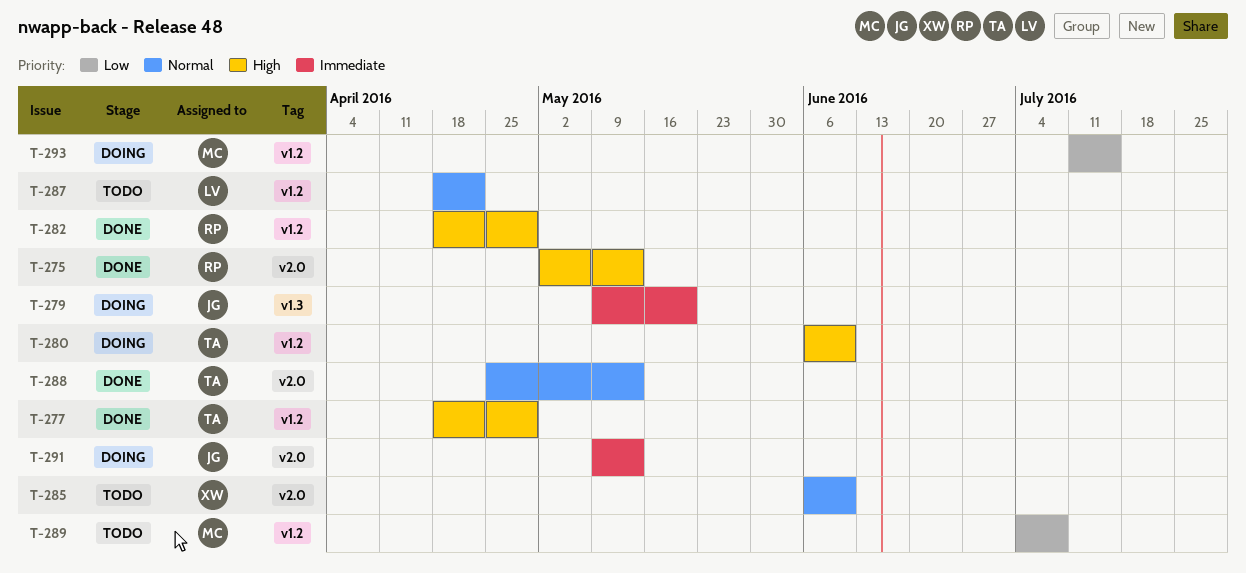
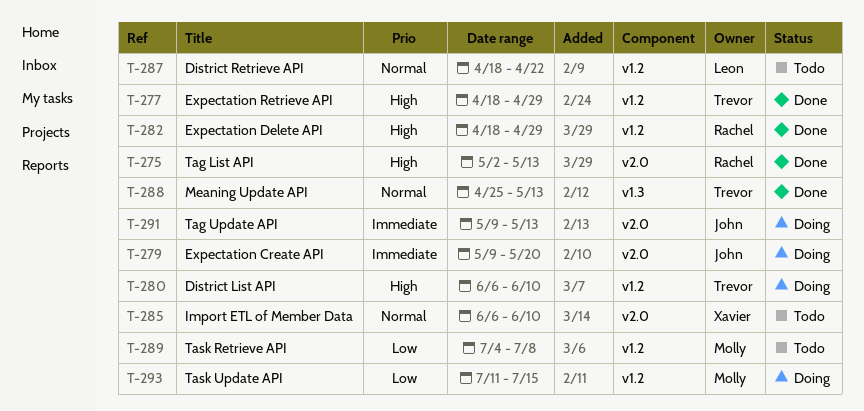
T-279, label: v1.3 -> v2.0
T-288, label: v2.0 -> v1.3

